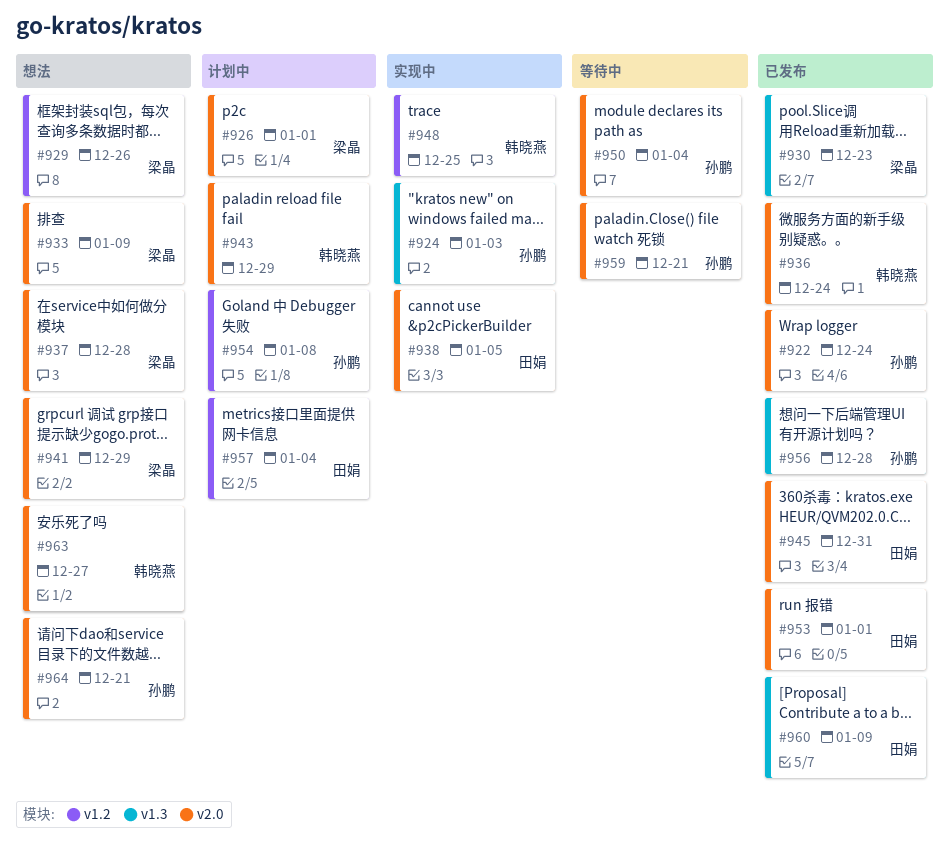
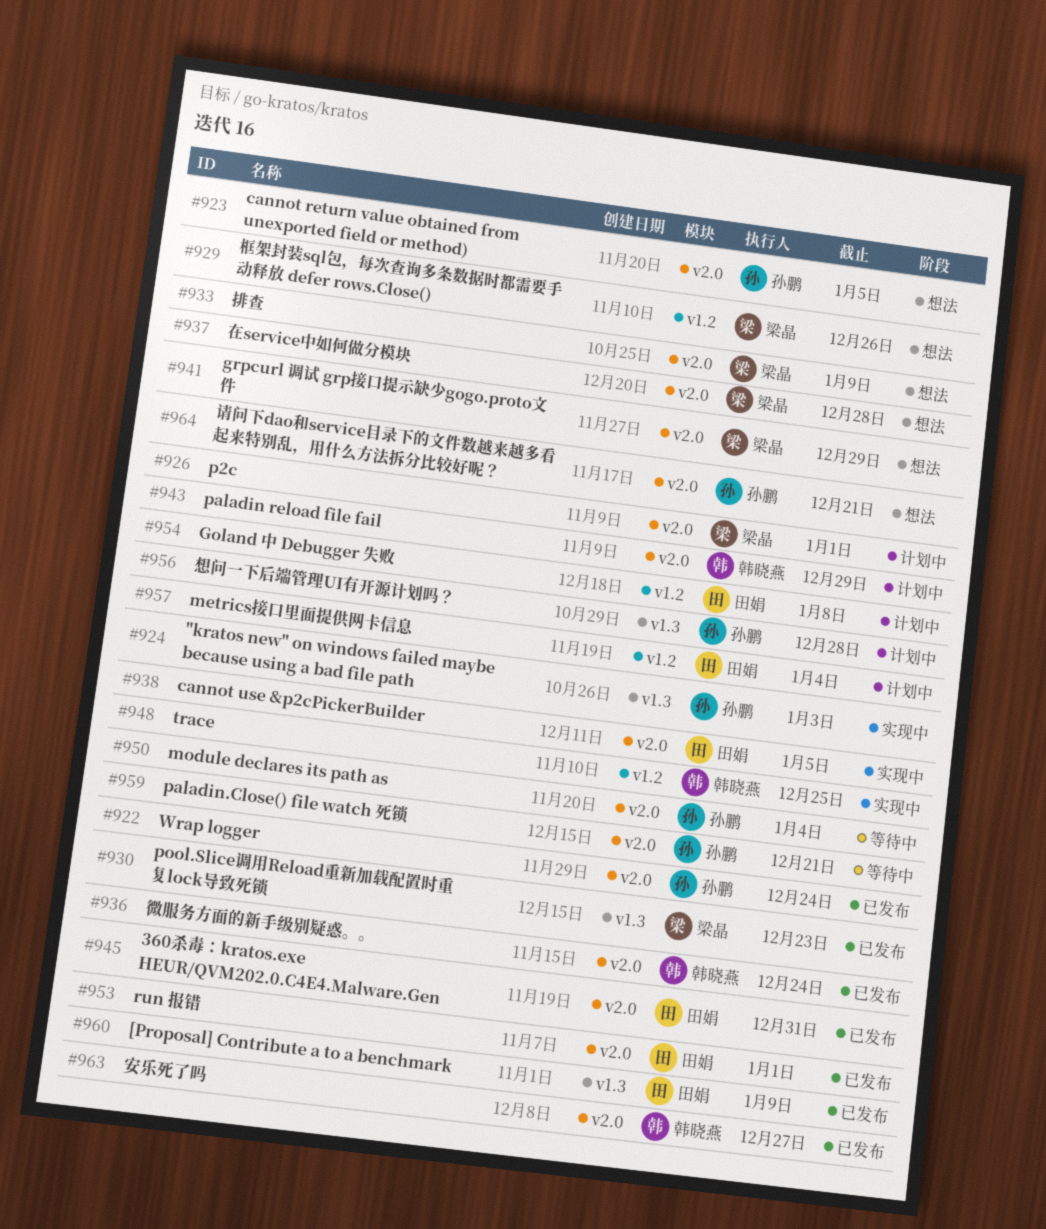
#923: none -> present
#954, owner: 孙鹏 -> 田娟
#956, status: 已发布 -> 计划中
#963, status: 想法 -> 已发布

